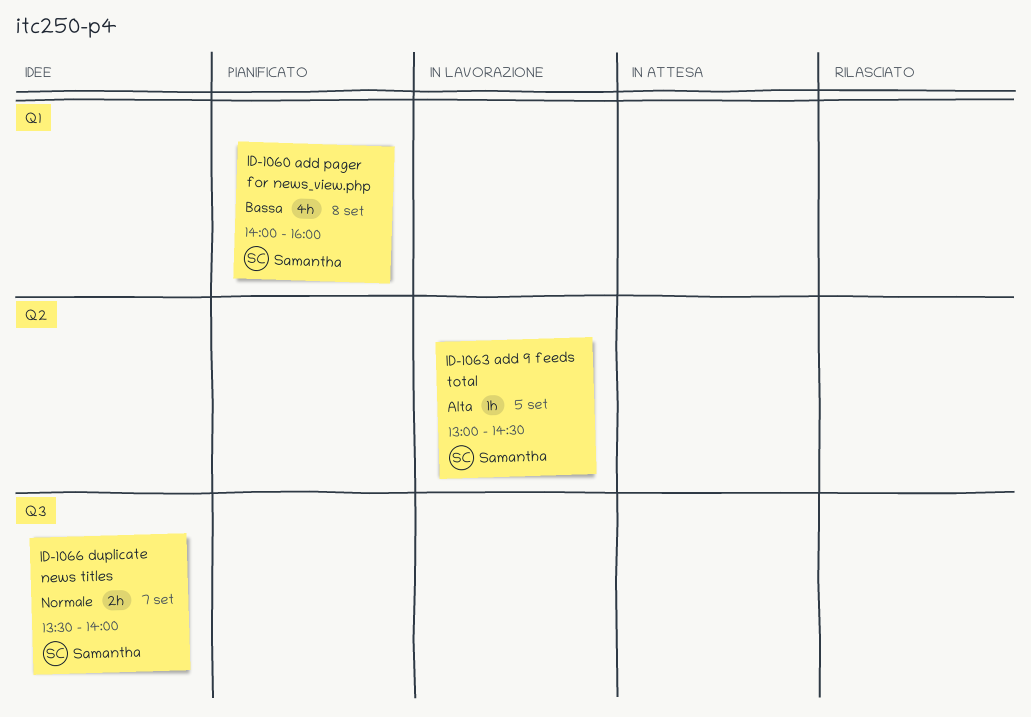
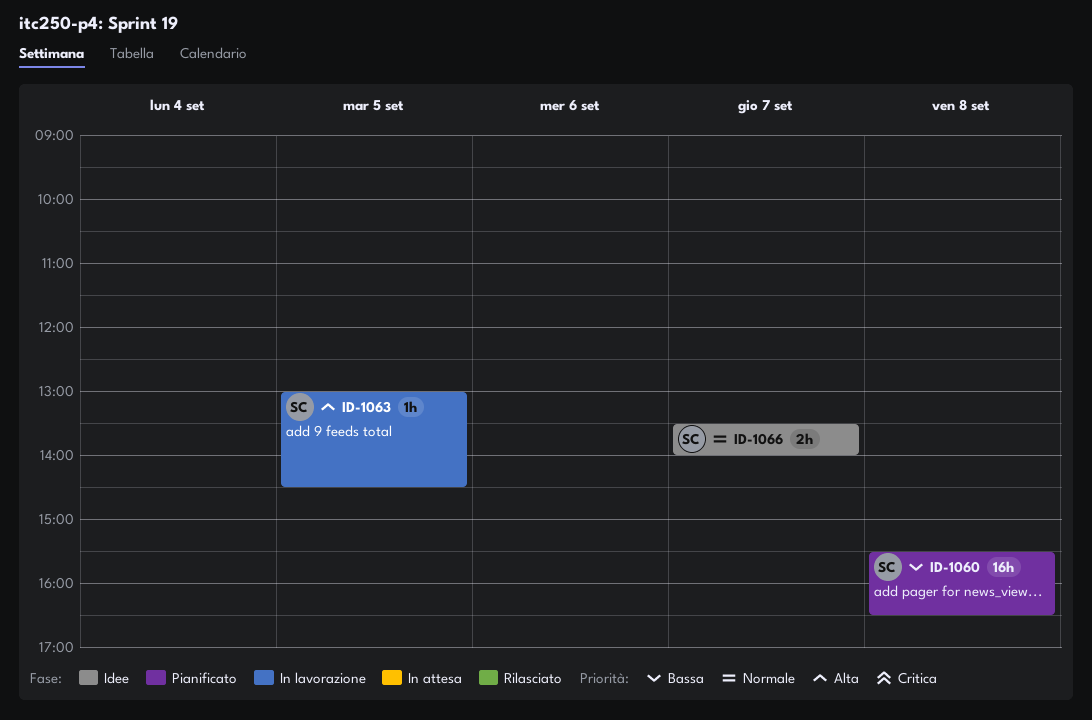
ID-1060, estimate: 4h -> 16h
ID-1060, begins: 14:00 -> 15:30
ID-1060, ends: 16:00 -> 16:30

